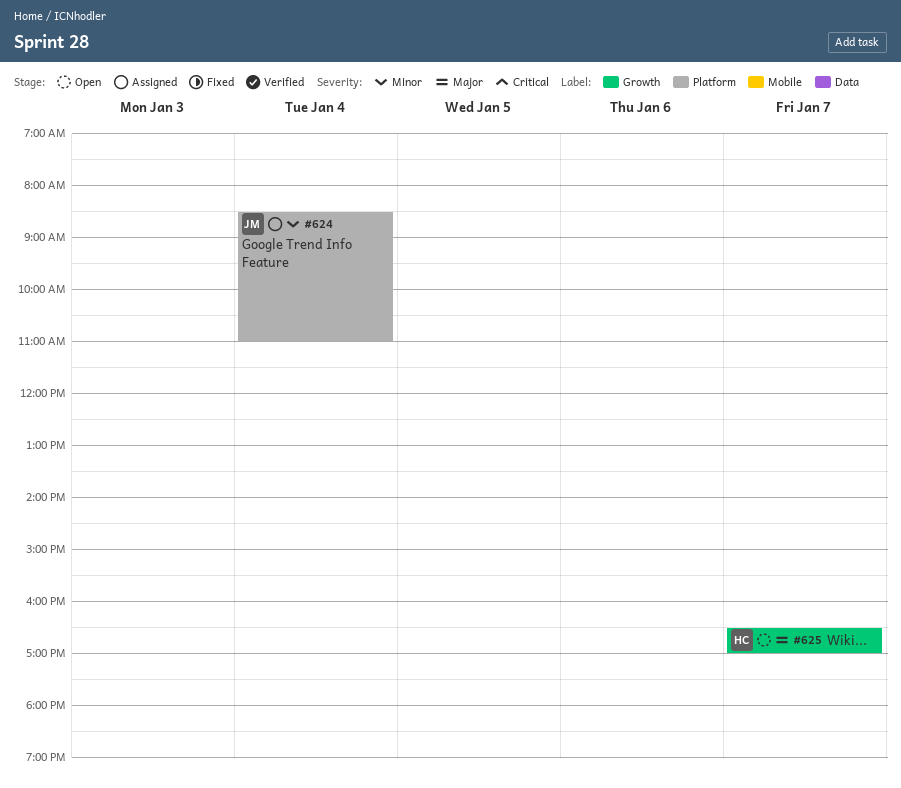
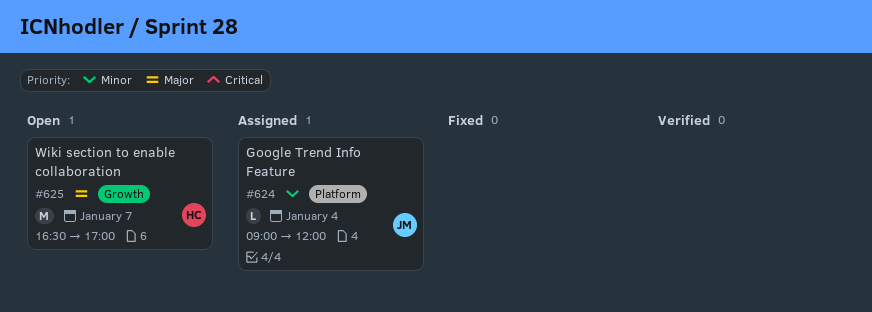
#624, begins: 08:30 -> 09:00
#624, ends: 11:00 -> 12:00

